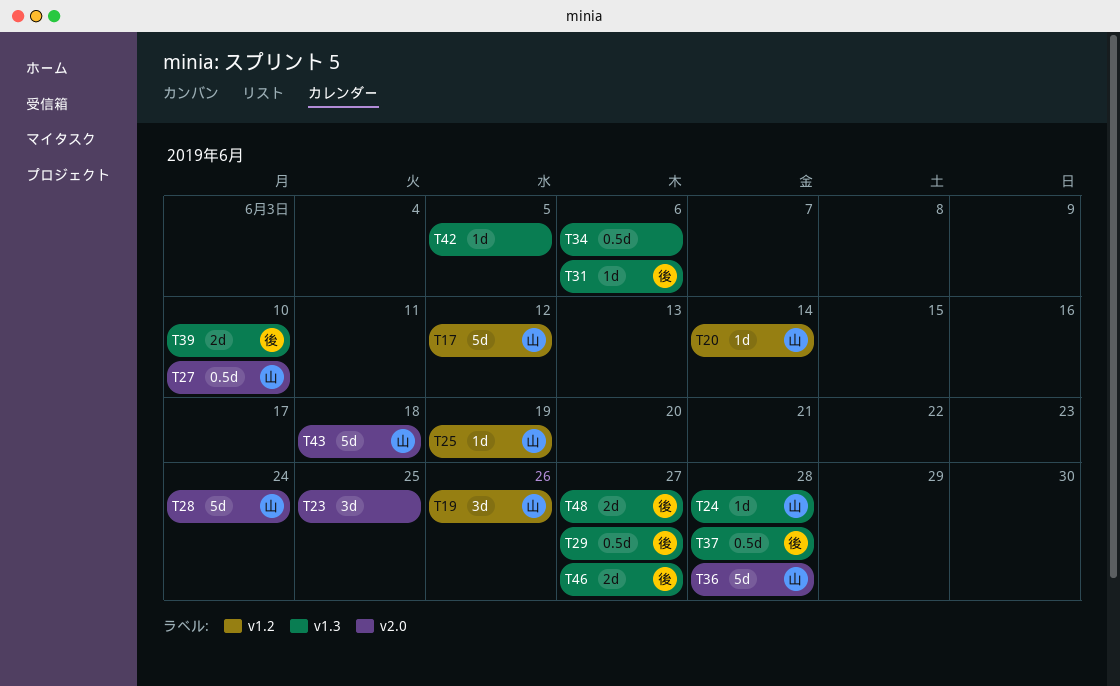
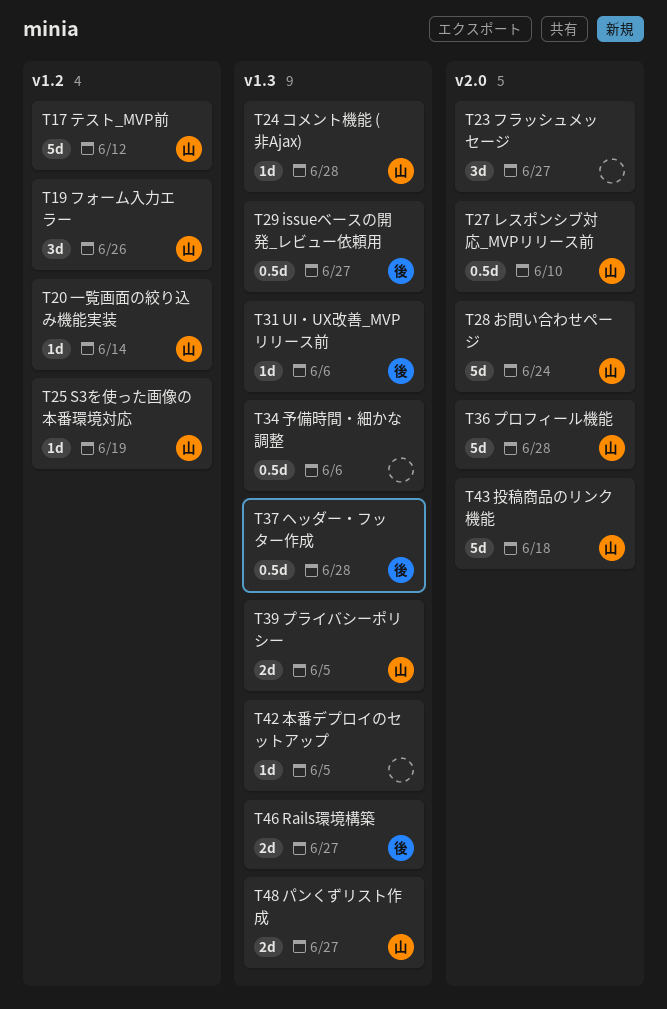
T23, due: Jun 25 -> Jun 27
T39, owner: 後 -> 山
T39, due: Jun 10 -> Jun 5
T48, owner: 後 -> 山

